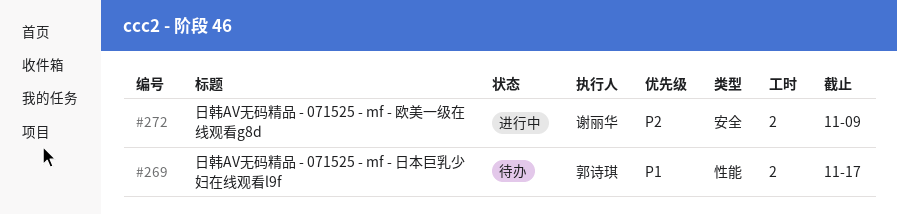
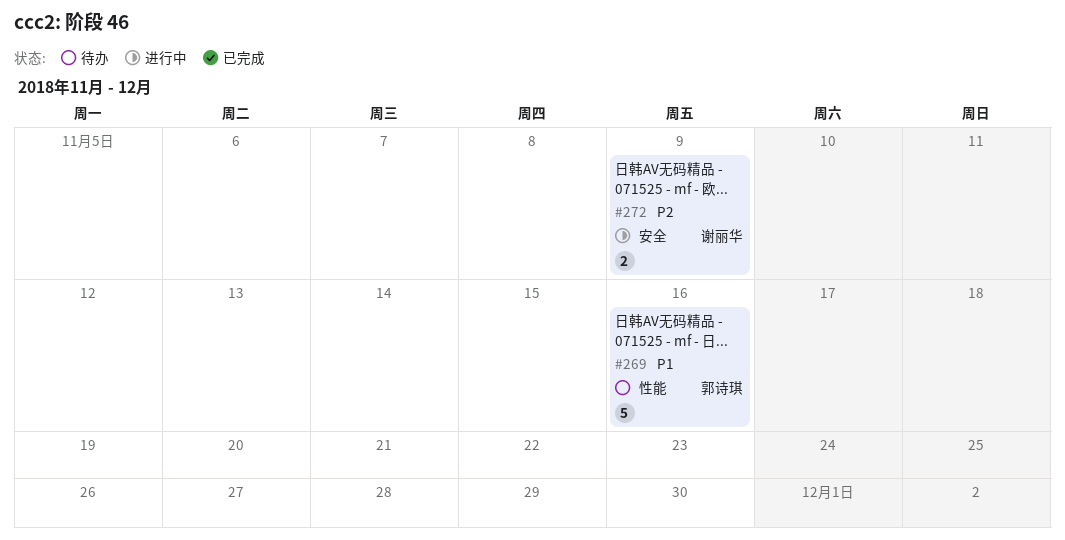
#269, estimate: 2 -> 5
#269, due: Nov 17 -> Nov 16

